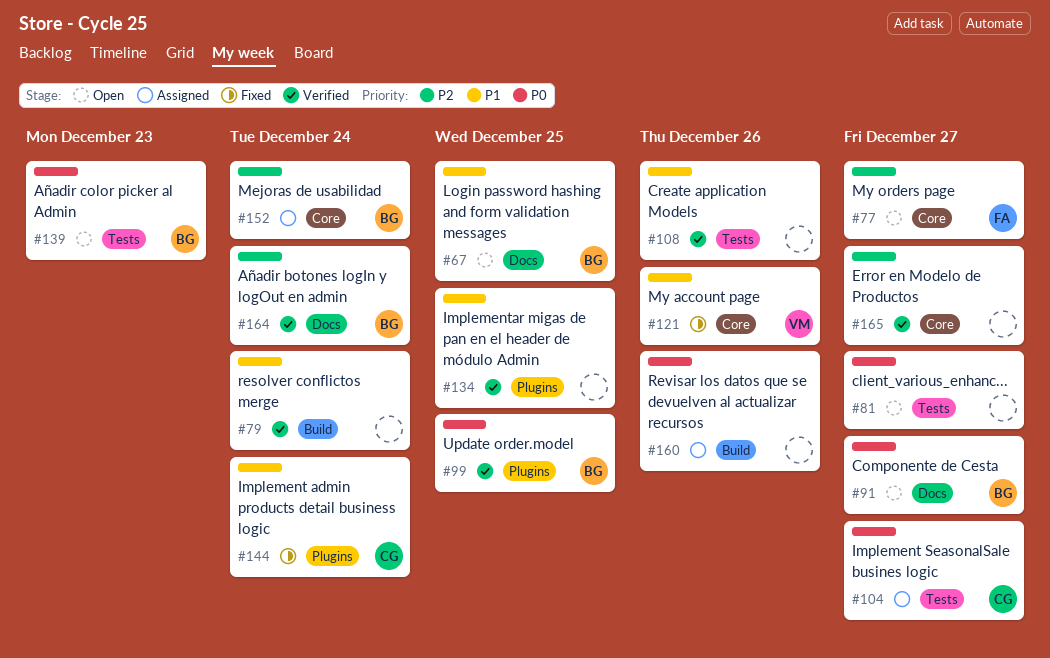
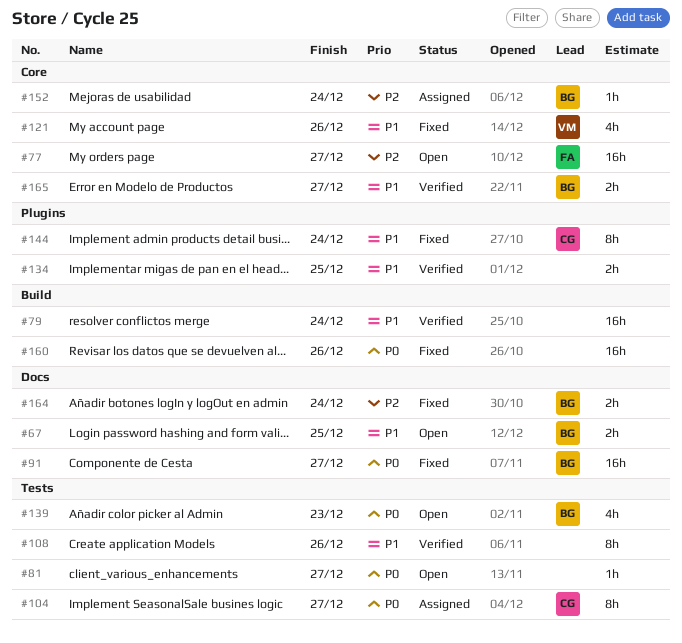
#91, status: Open -> Fixed
#99: present -> none
#160, status: Assigned -> Fixed
#164, status: Verified -> Fixed
#165, owner: none -> BG
#165, priority: P2 -> P1

